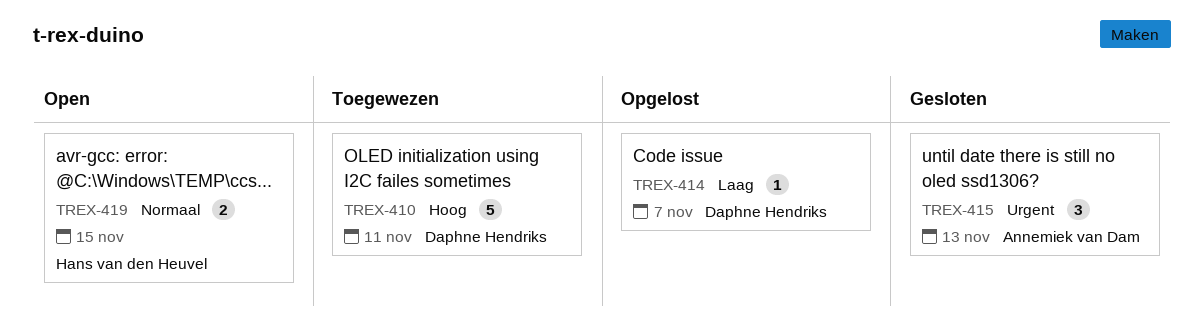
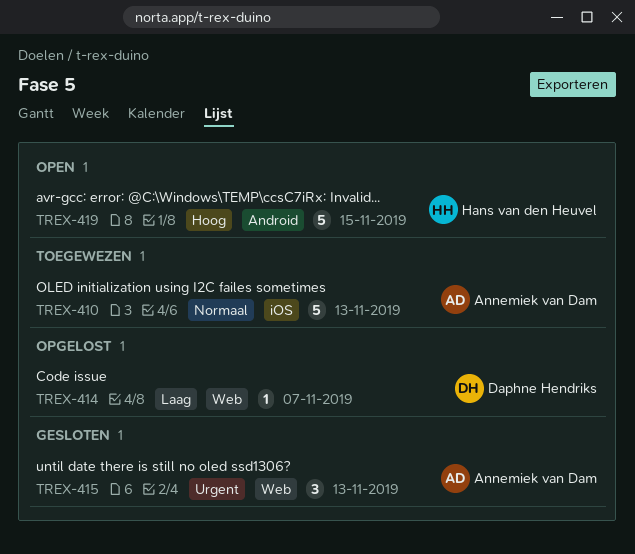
TREX-410, owner: Daphne Hendriks -> Annemiek van Dam
TREX-410, priority: Hoog -> Normaal
TREX-410, due: Nov 11 -> Nov 13
TREX-419, priority: Normaal -> Hoog
TREX-419, estimate: 2 -> 5

